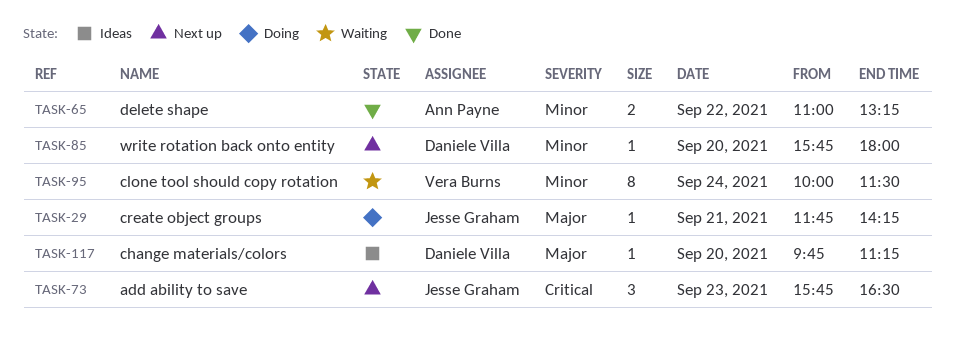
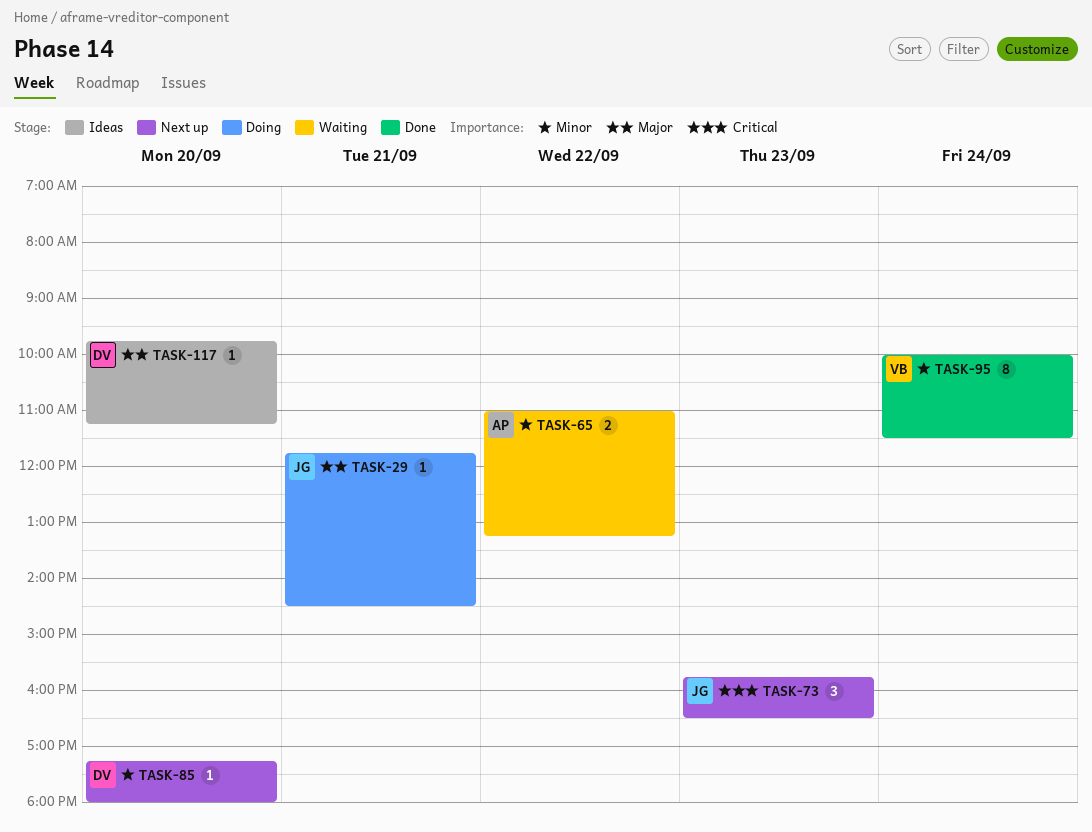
TASK-29, ends: 14:15 -> 14:30
TASK-65, status: Done -> Waiting
TASK-85, begins: 15:45 -> 17:15
TASK-95, status: Waiting -> Done

